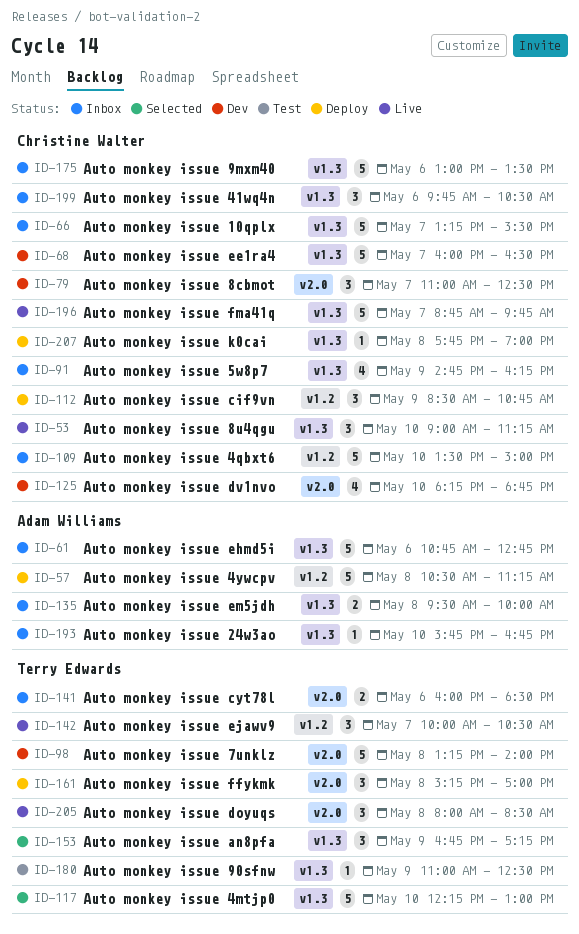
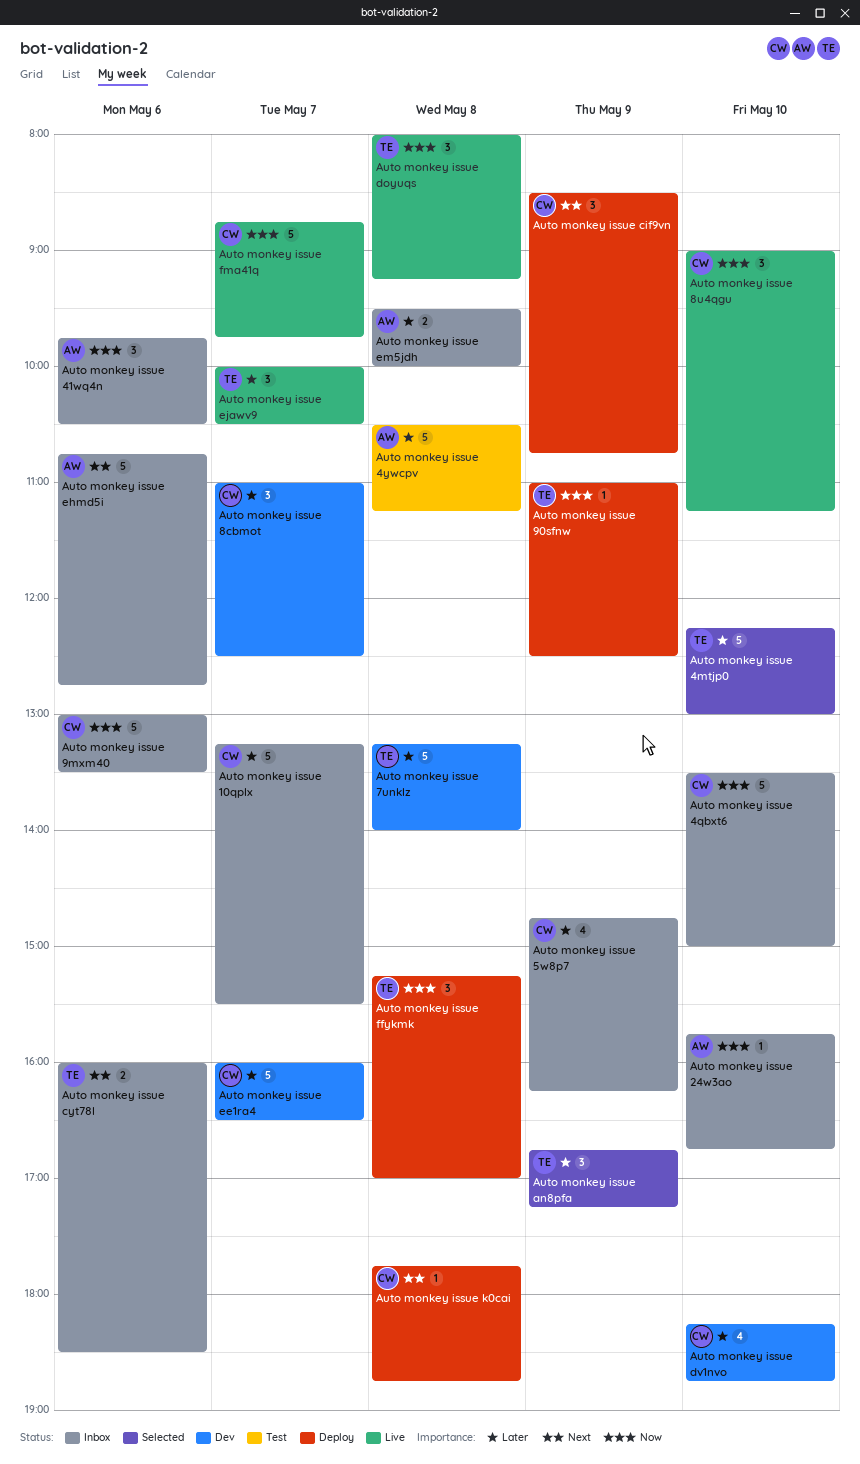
Auto monkey issue 41wq4n, owner: Christine Walter -> Adam Williams
Auto monkey issue 4ywcpv, status: Deploy -> Test
Auto monkey issue 90sfnw, status: Test -> Deploy
Auto monkey issue doyuqs, ends: 08:30 -> 09:15
Auto monkey issue k0cai, ends: 19:00 -> 18:45

